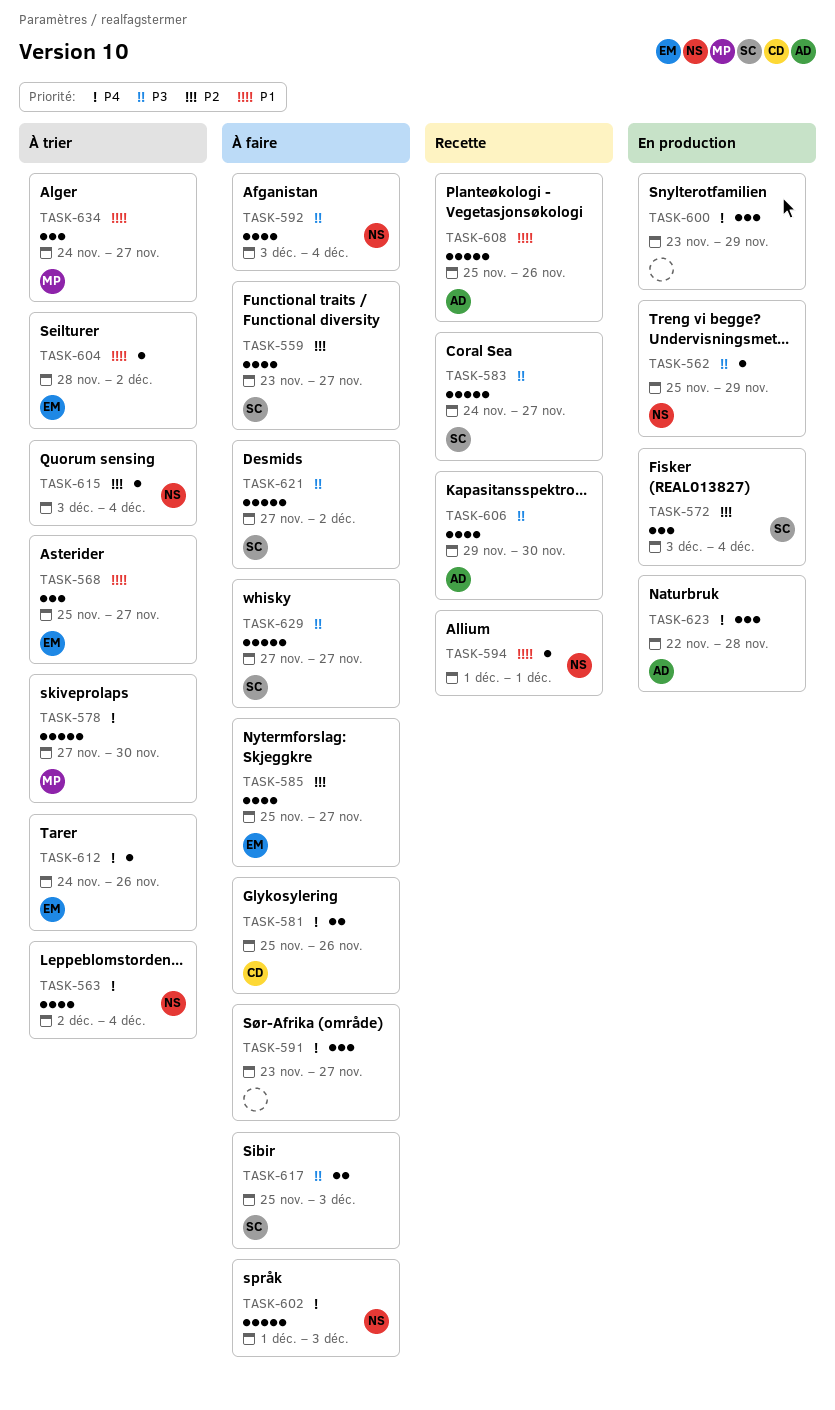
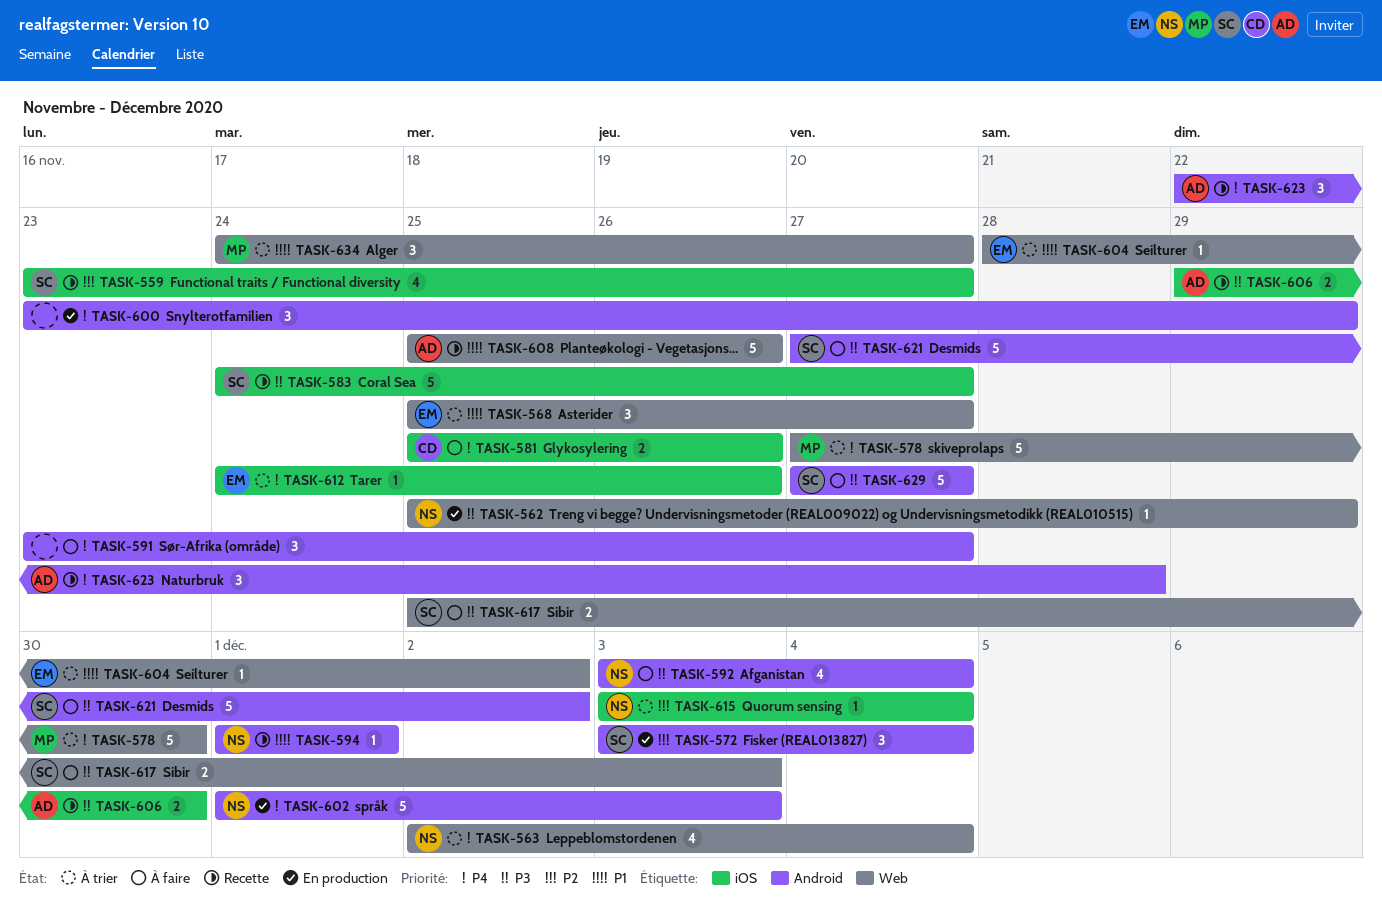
TASK-559, status: À faire -> Recette
TASK-585: present -> none
TASK-602, status: À faire -> En production
TASK-606, estimate: 4 -> 2
TASK-623, status: En production -> Recette

